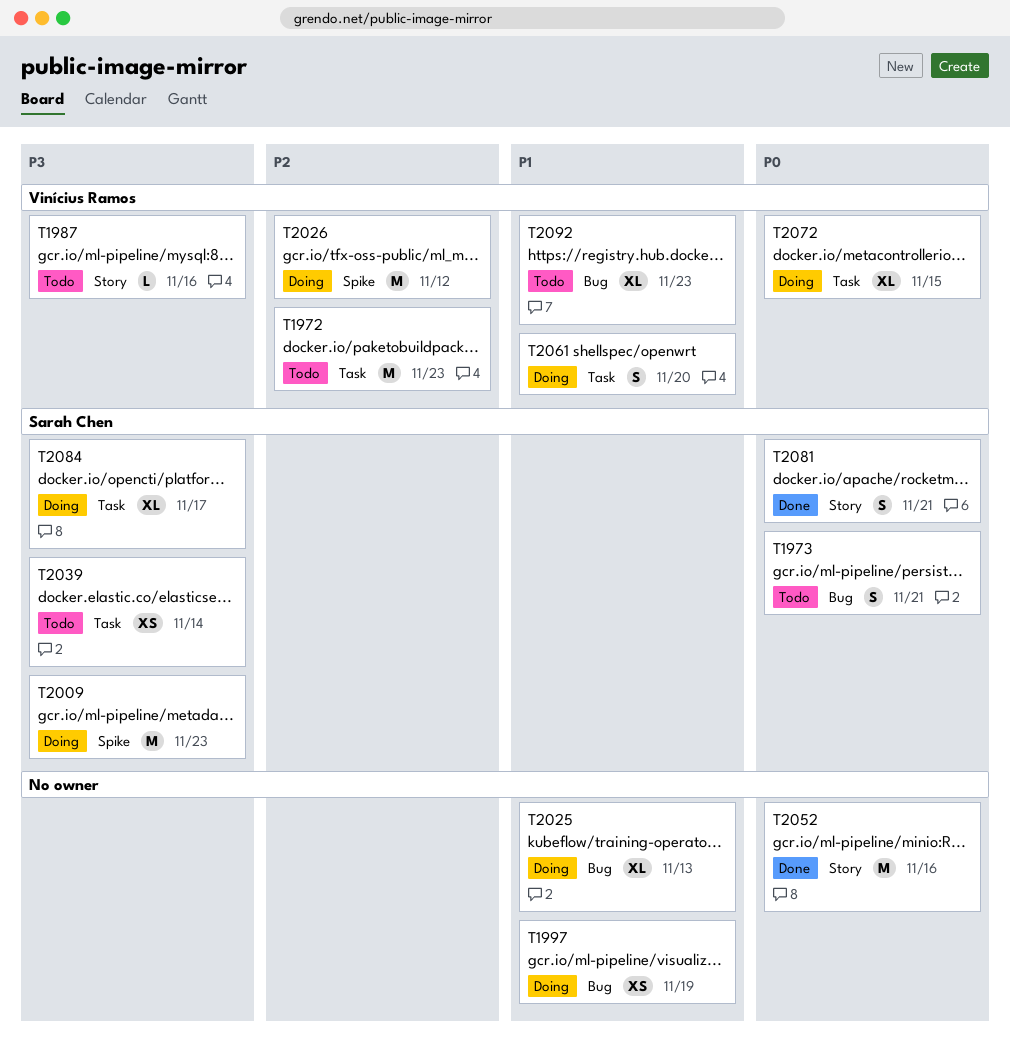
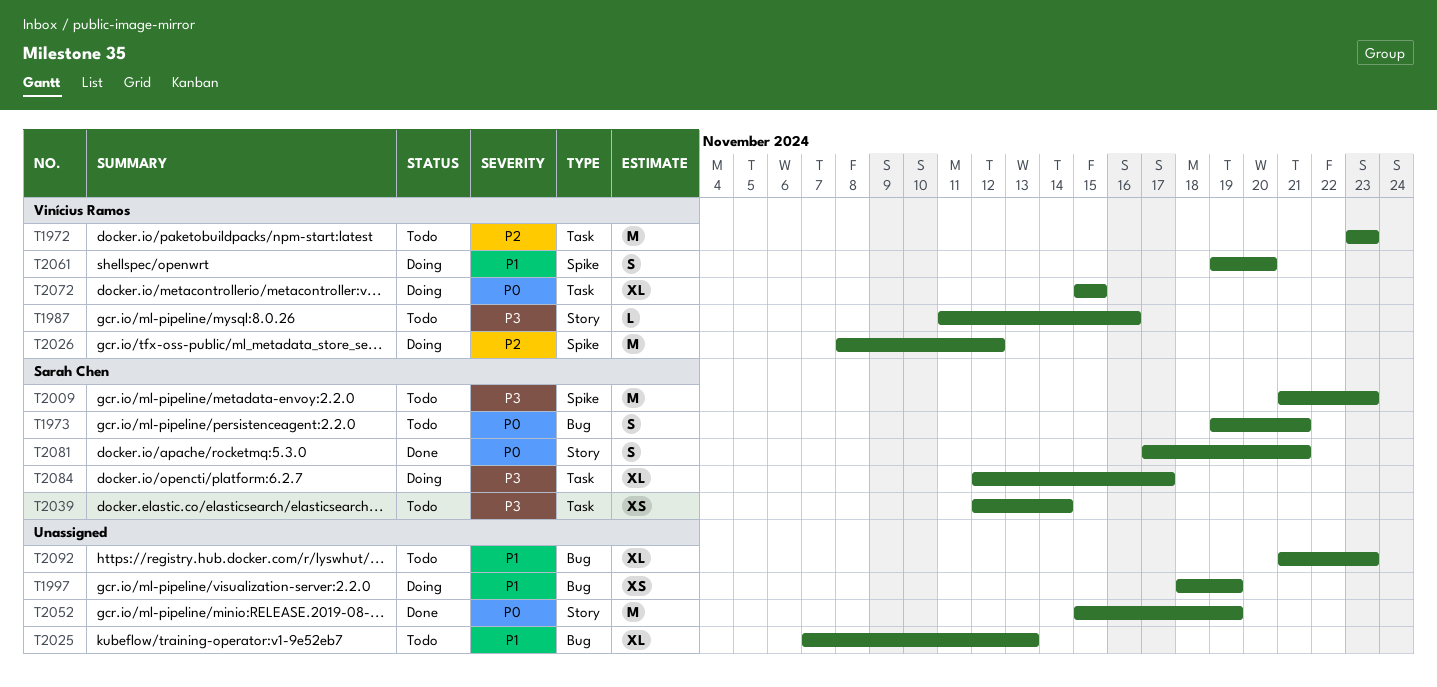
T2009, status: Doing -> Todo
T2025, status: Doing -> Todo
T2052, due: Nov 16 -> Nov 19
T2061, label: Task -> Spike
T2092, owner: Vinícius Ramos -> none

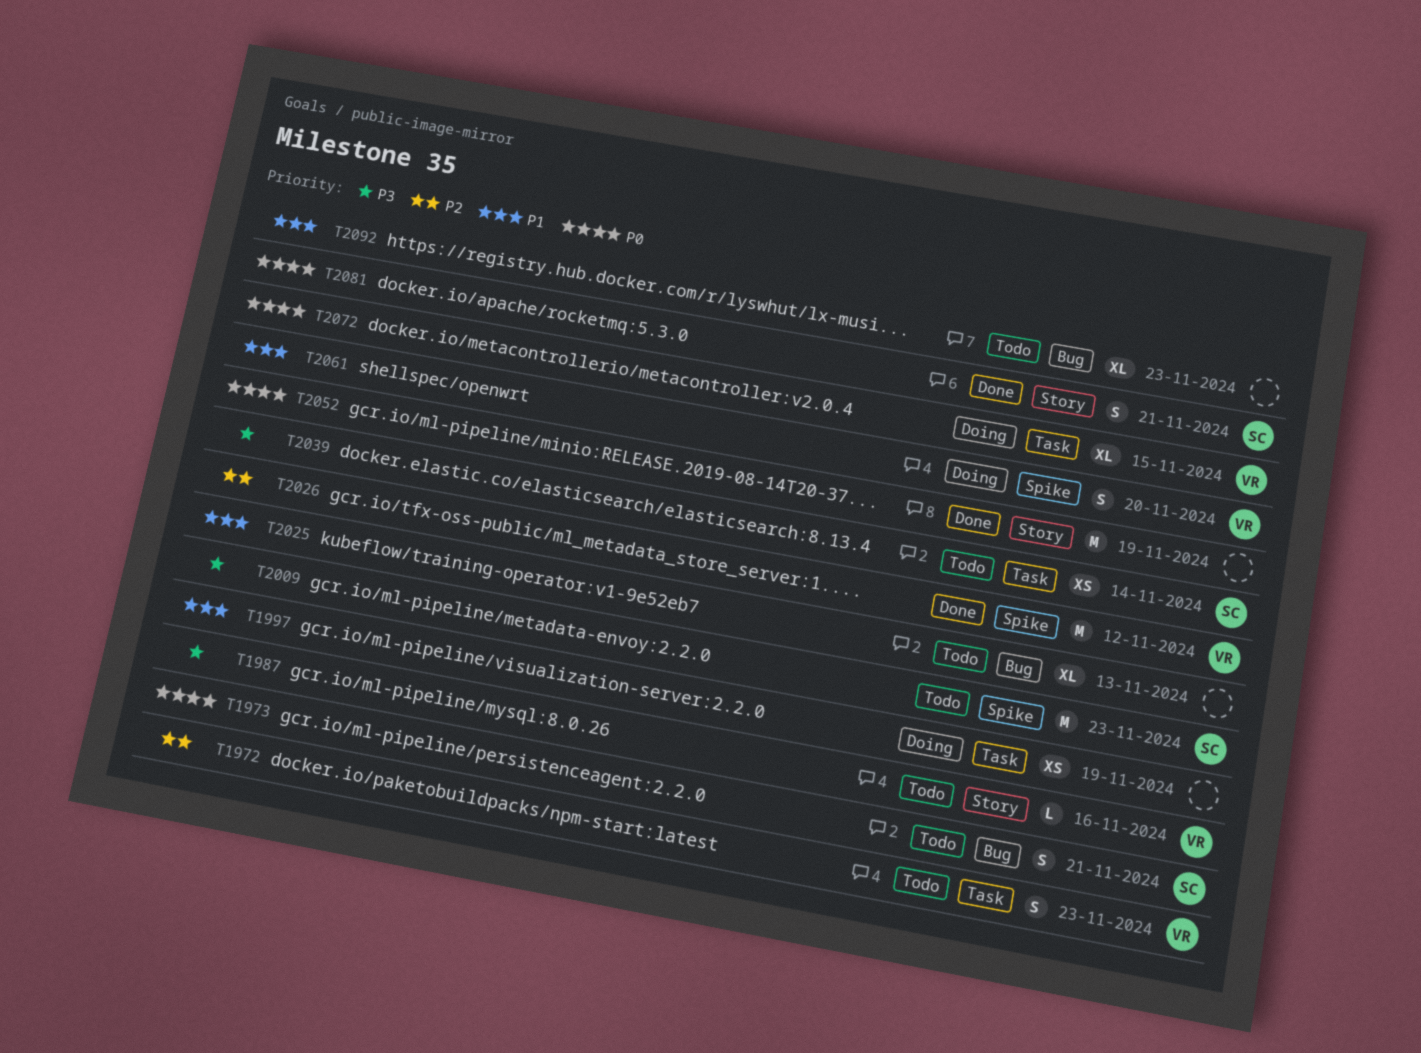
T1972, estimate: M -> S
T1997, label: Bug -> Task
T2026, status: Doing -> Done
T2084: present -> none

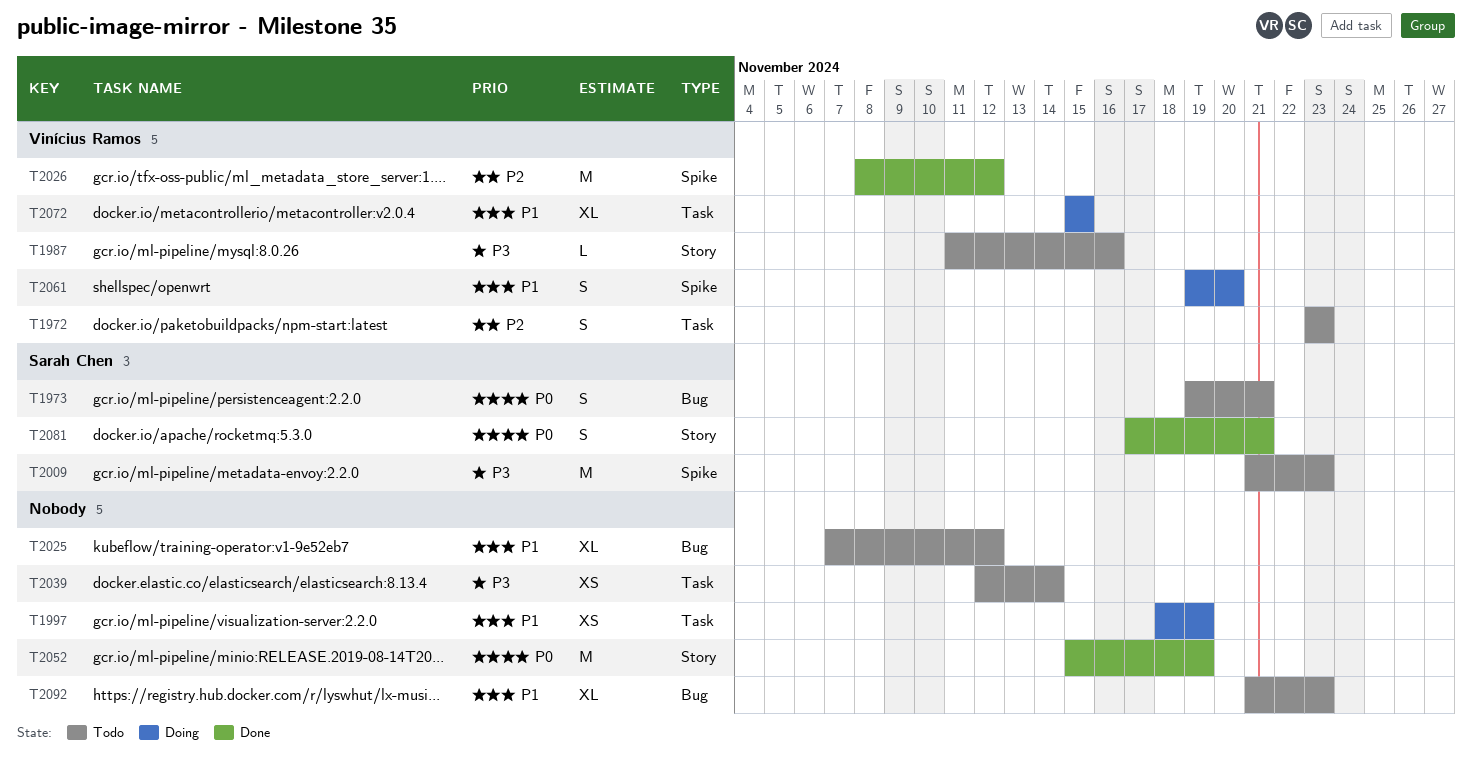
T2025, due: Nov 13 -> Nov 12
T2039, owner: Sarah Chen -> none
T2072, priority: P0 -> P1

